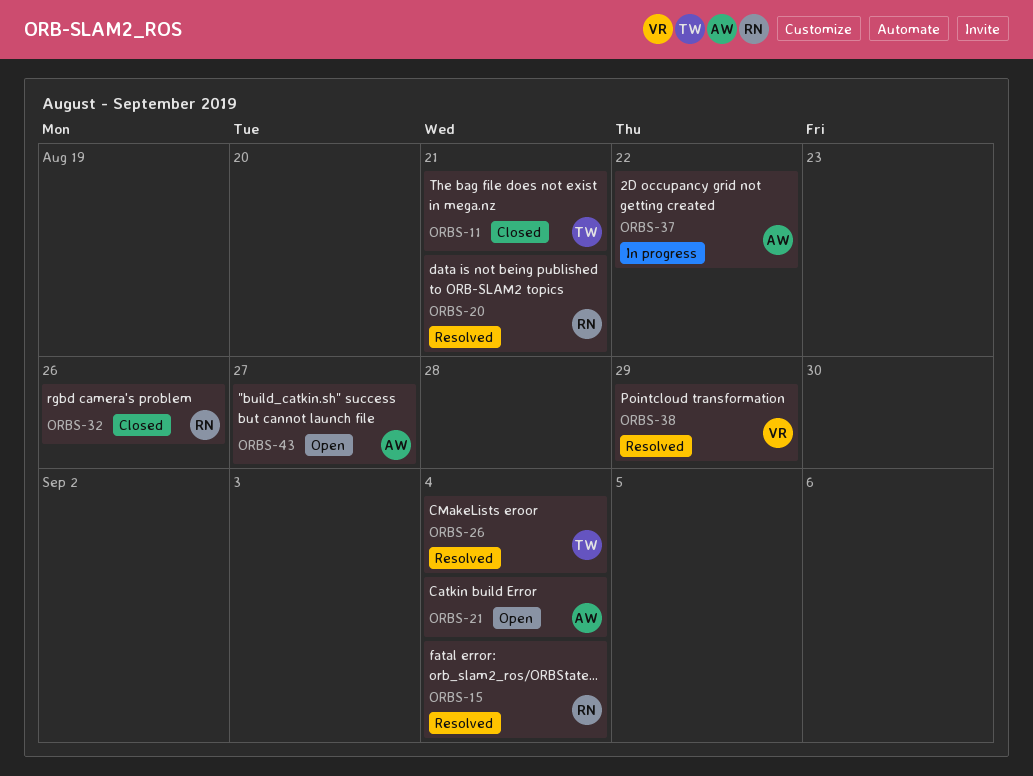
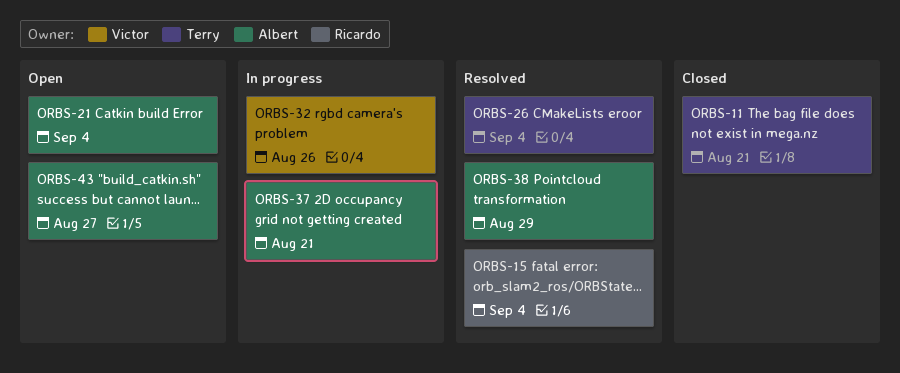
ORBS-20: present -> none
ORBS-32, status: Closed -> In progress
ORBS-32, owner: Ricardo -> Victor
ORBS-37, due: Aug 22 -> Aug 21
ORBS-38, owner: Victor -> Albert

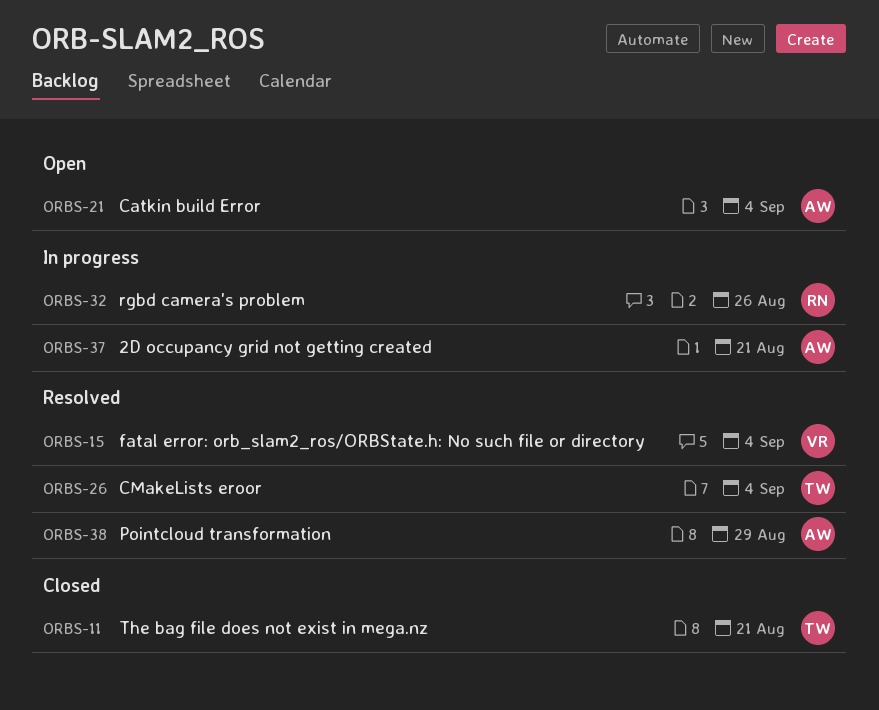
ORBS-15, owner: Ricardo -> Victor
ORBS-32, owner: Victor -> Ricardo
ORBS-43: present -> none

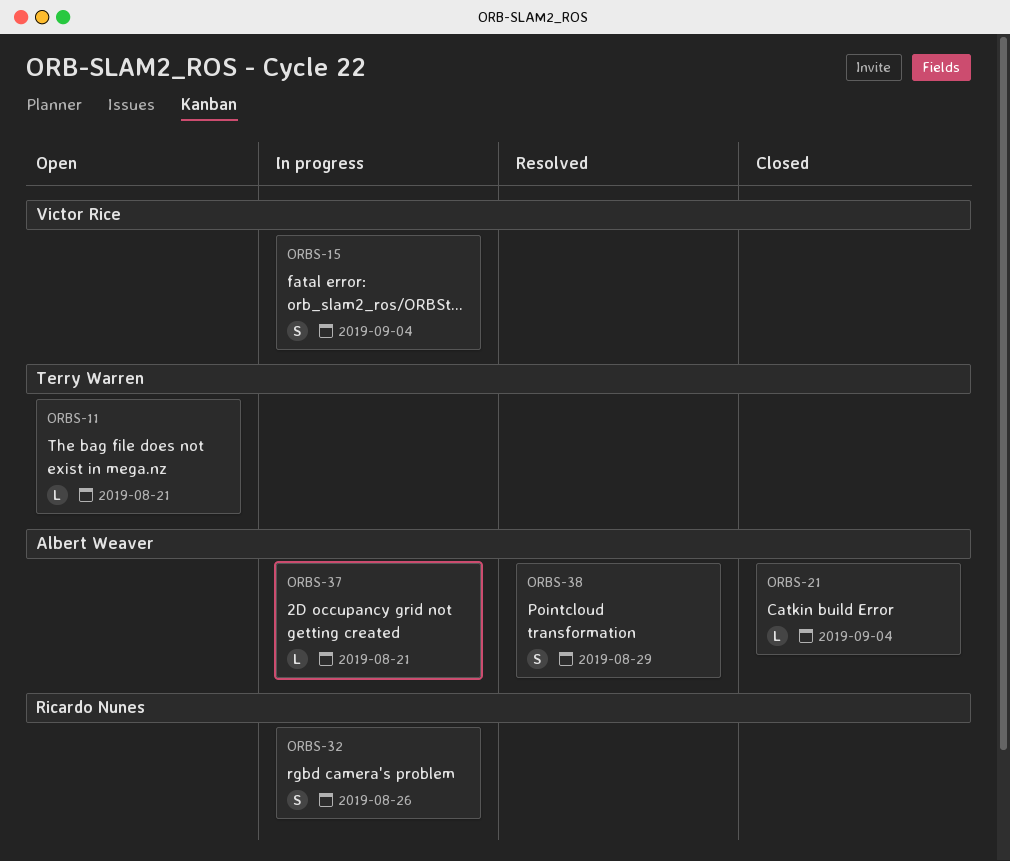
ORBS-11, status: Closed -> Open
ORBS-15, status: Resolved -> In progress
ORBS-21, status: Open -> Closed
ORBS-26: present -> none

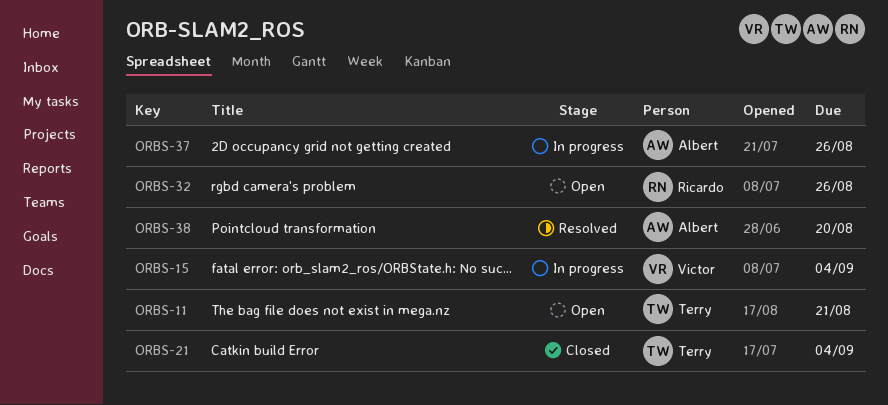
ORBS-21, owner: Albert Weaver -> Terry Warren
ORBS-32, status: In progress -> Open
ORBS-37, due: Aug 21 -> Aug 26
ORBS-38, due: Aug 29 -> Aug 20

